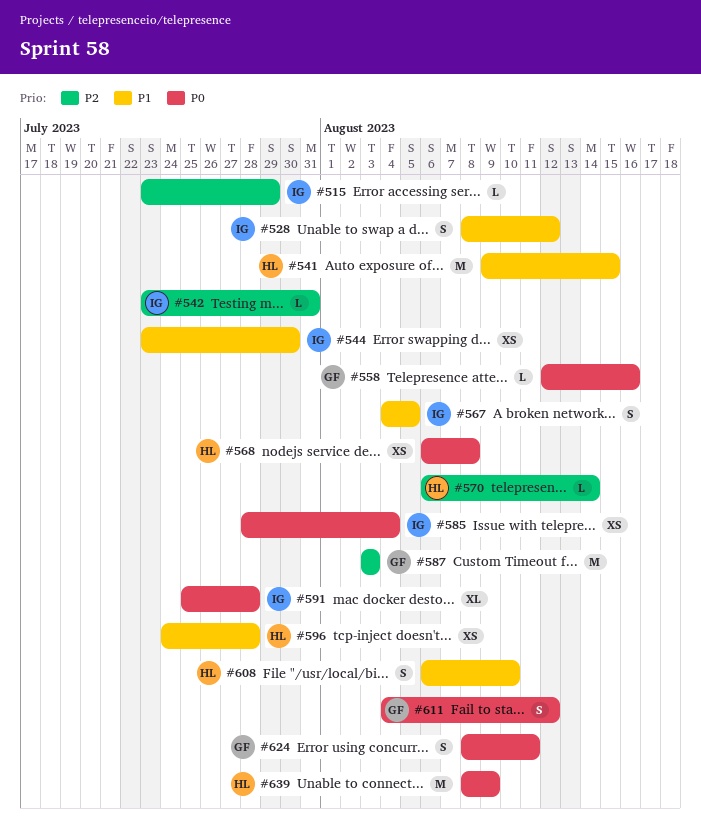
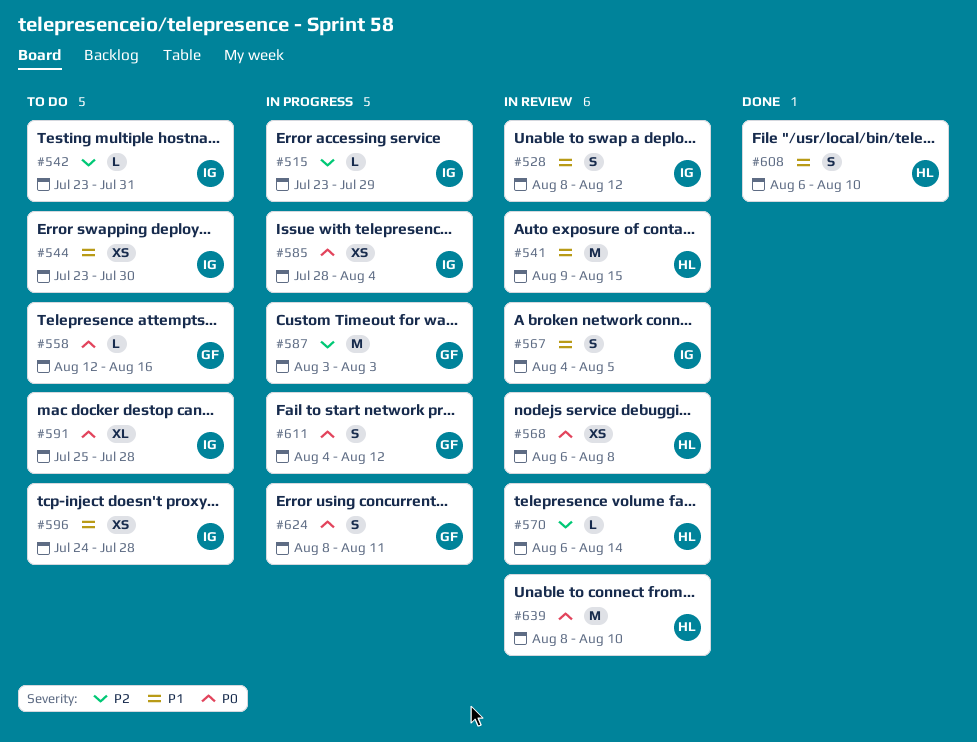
#596, owner: HL -> IG
#639, due: Aug 9 -> Aug 10

